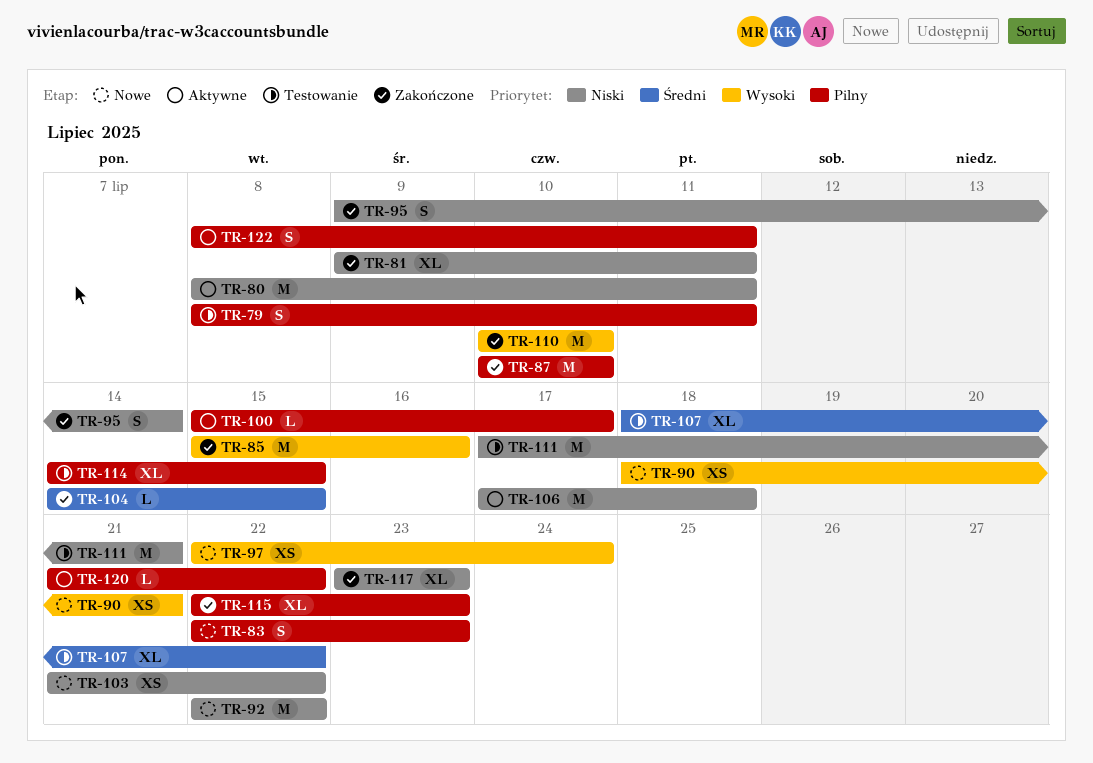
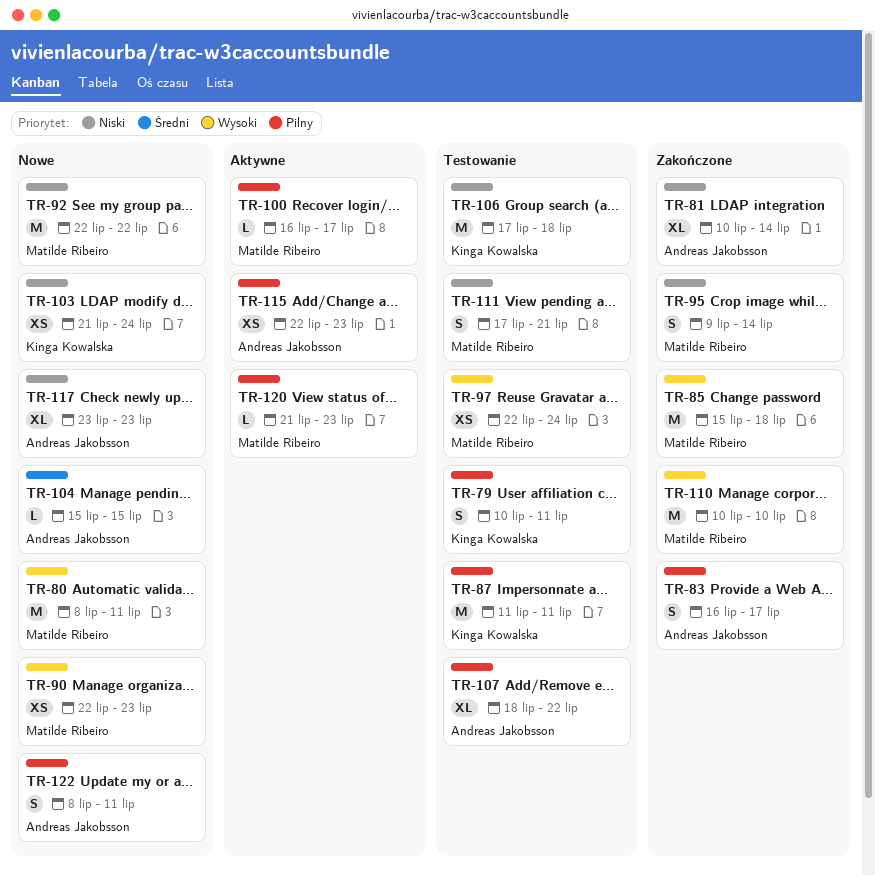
TR-79, start: Jul 8 -> Jul 10
TR-80, status: Aktywne -> Nowe
TR-80, priority: Niski -> Wysoki
TR-81, start: Jul 9 -> Jul 10
TR-81, due: Jul 11 -> Jul 14
TR-83, status: Nowe -> Zakończone
TR-83, start: Jul 22 -> Jul 16
TR-83, due: Jul 23 -> Jul 17
TR-85, due: Jul 16 -> Jul 18
TR-87, status: Zakończone -> Testowanie
TR-87, start: Jul 10 -> Jul 11
TR-87, due: Jul 10 -> Jul 11
TR-90, start: Jul 18 -> Jul 22
TR-90, due: Jul 21 -> Jul 23
TR-97, status: Nowe -> Testowanie
TR-100, start: Jul 15 -> Jul 16
TR-103, due: Jul 22 -> Jul 24
TR-104, status: Zakończone -> Nowe
TR-104, start: Jul 14 -> Jul 15
TR-106, status: Aktywne -> Testowanie
TR-107, priority: Średni -> Pilny
TR-111, estimate: M -> S
TR-114: present -> none
TR-115, status: Zakończone -> Aktywne
TR-115, estimate: XL -> XS
TR-117, status: Zakończone -> Nowe
TR-120, due: Jul 22 -> Jul 23
TR-122, status: Aktywne -> Nowe

